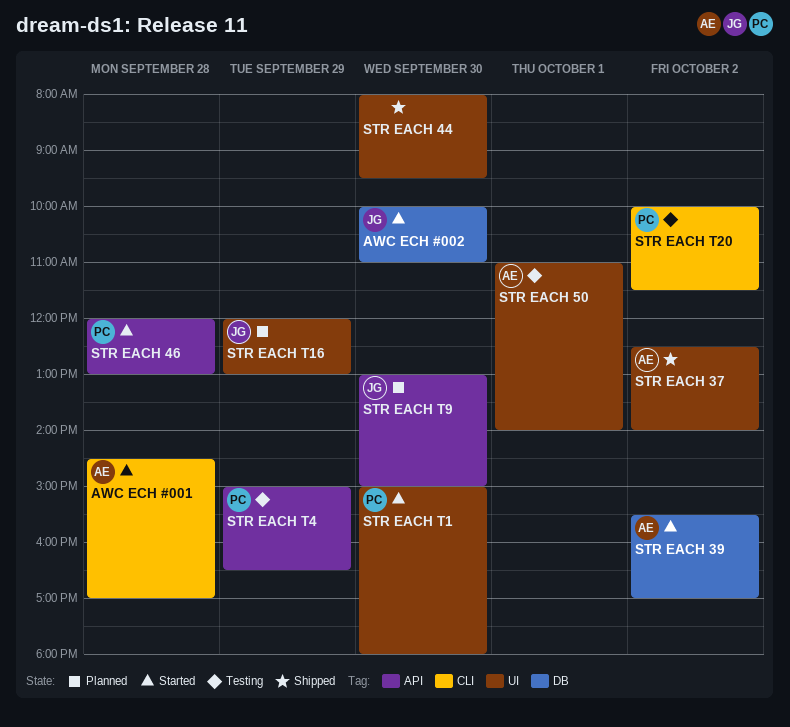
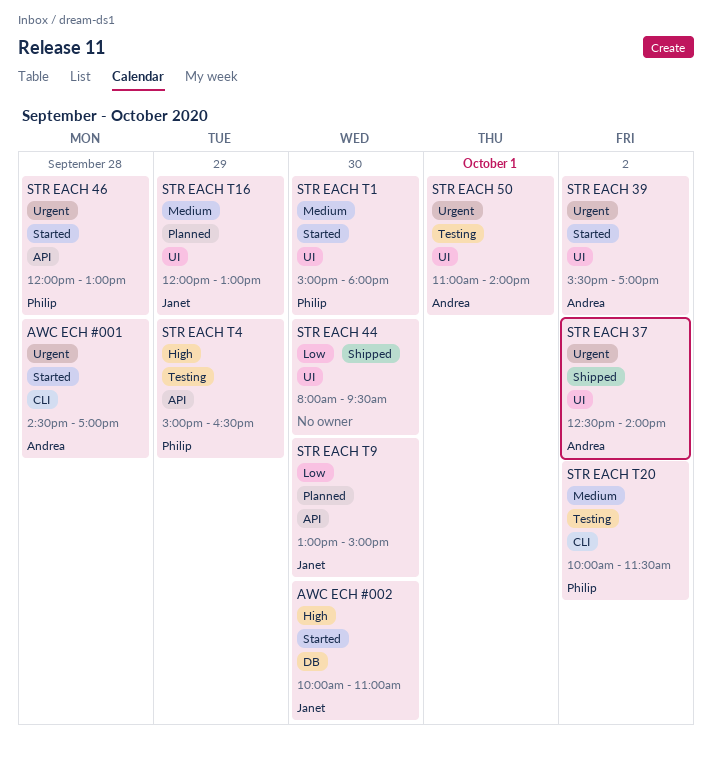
STR EACH 39, label: DB -> UI

